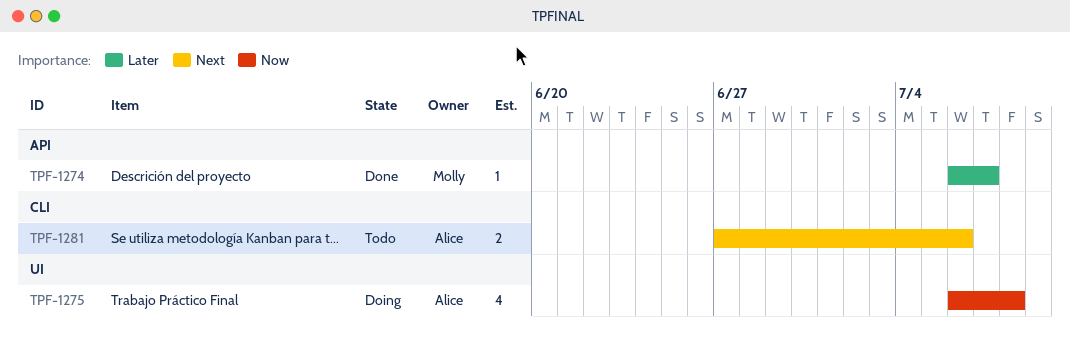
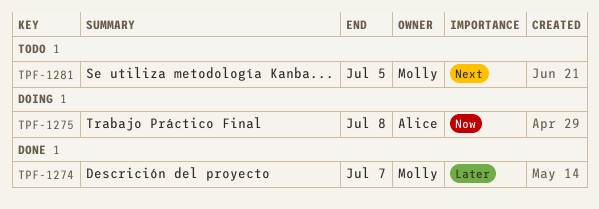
TPF-1281, owner: Alice -> Molly
TPF-1281, due: Jul 6 -> Jul 5

